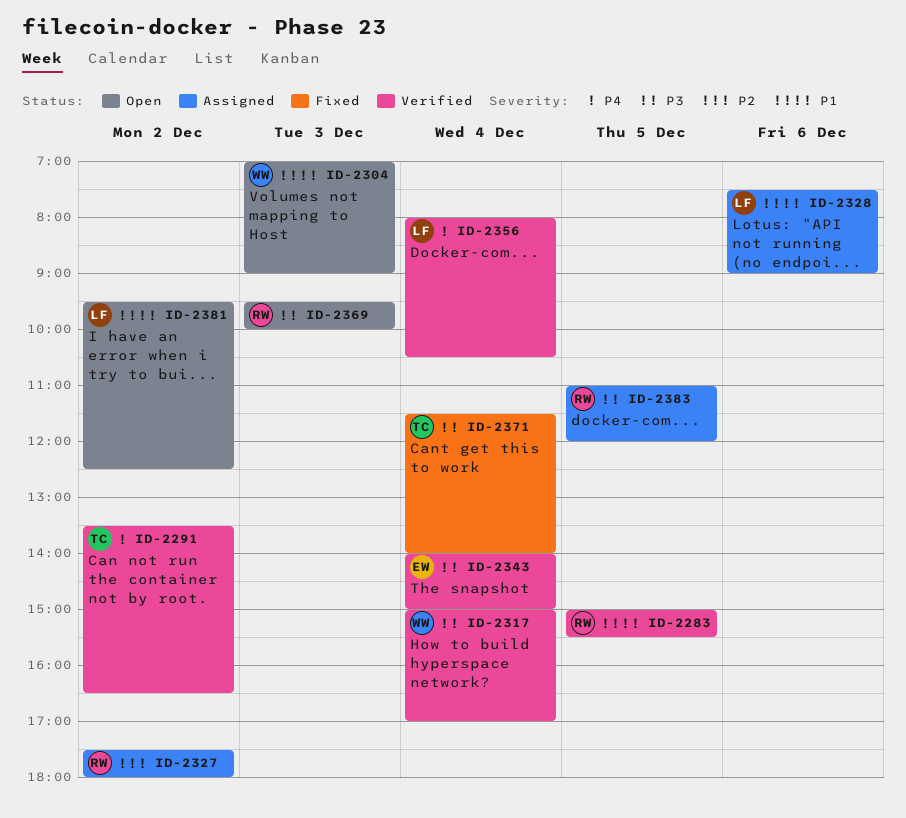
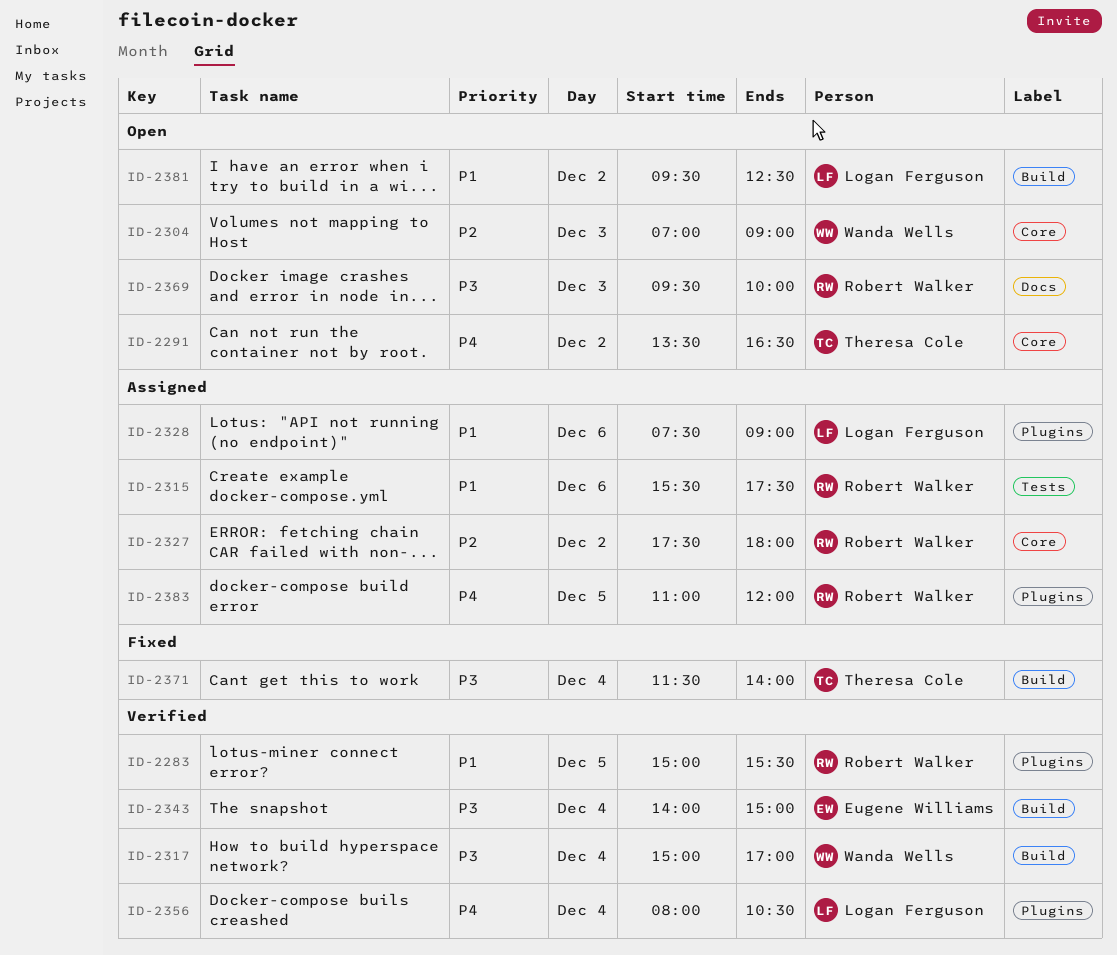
ID-2291, status: Verified -> Open
ID-2304, priority: P1 -> P2
ID-2315: none -> present
ID-2383, priority: P3 -> P4

